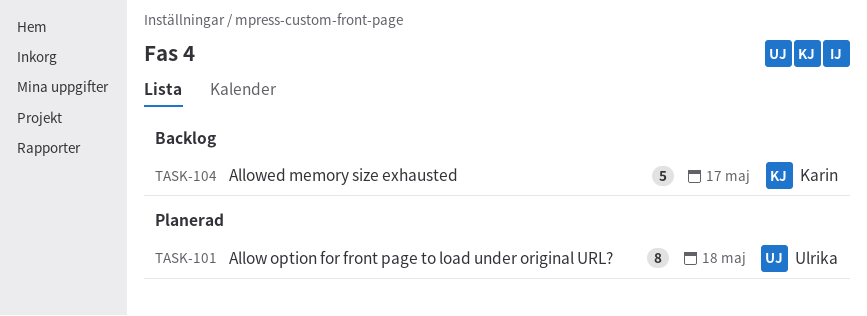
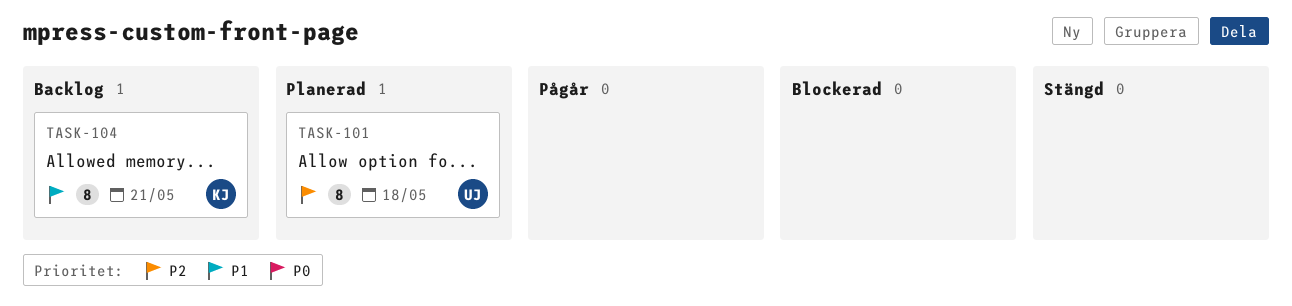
TASK-104, estimate: 5 -> 8
TASK-104, due: May 17 -> May 21

